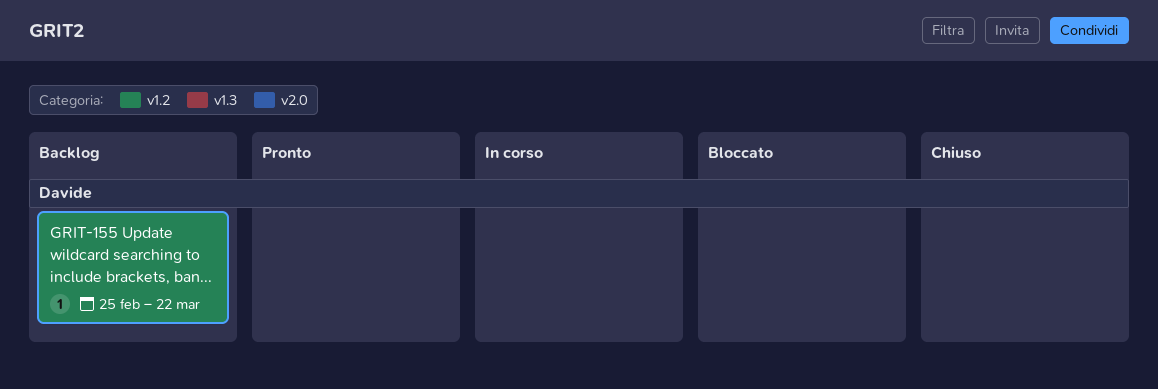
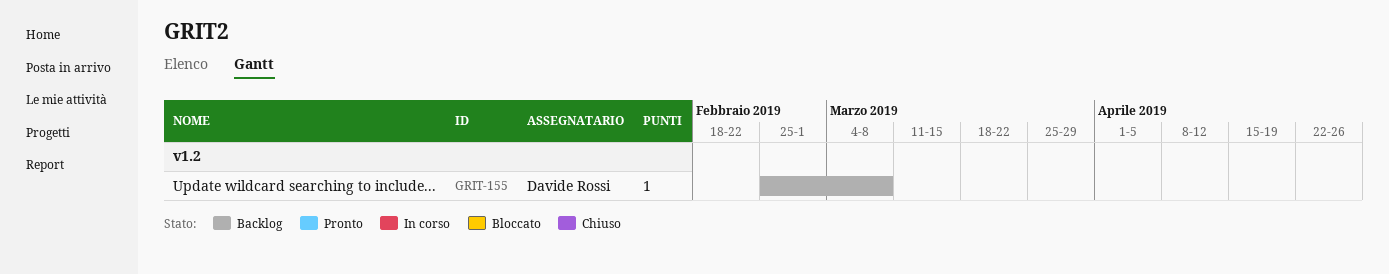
GRIT-155, due: Mar 22 -> Mar 8

